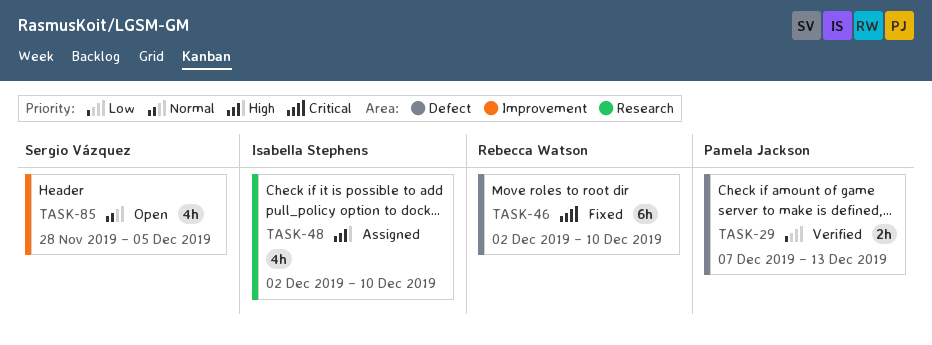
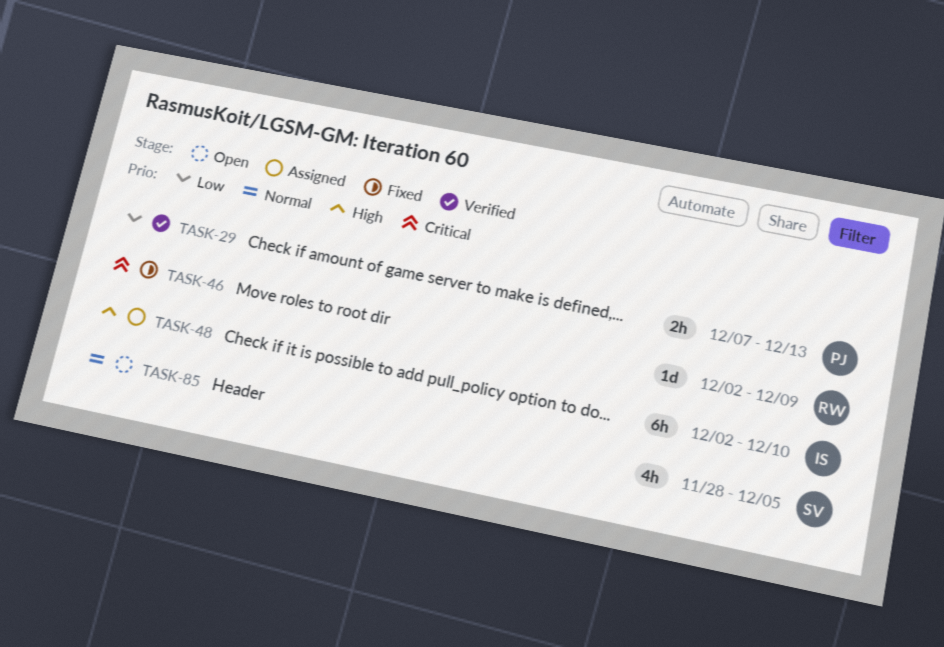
TASK-46, estimate: 6h -> 1d
TASK-46, due: Dec 10 -> Dec 9
TASK-48, estimate: 4h -> 6h

